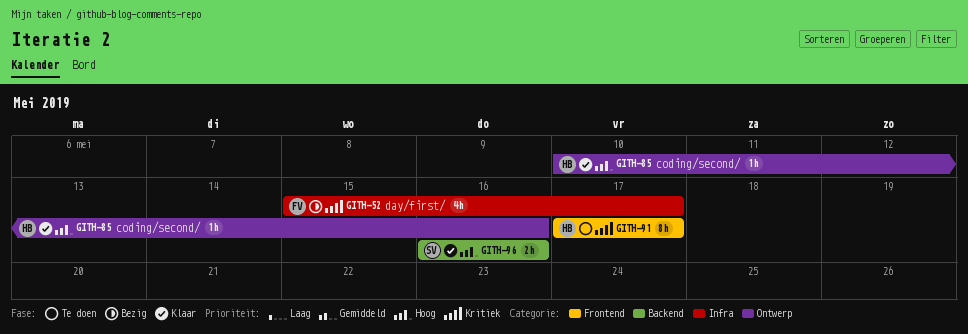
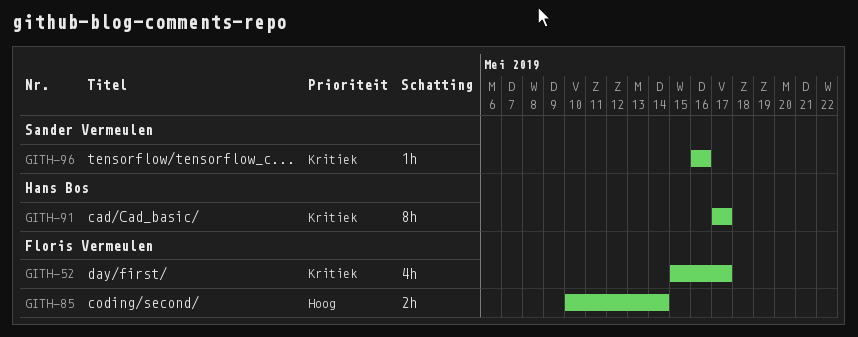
GITH-85, owner: Hans Bos -> Floris Vermeulen
GITH-85, estimate: 1h -> 2h
GITH-85, due: May 16 -> May 14
GITH-96, priority: Hoog -> Kritiek
GITH-96, estimate: 2h -> 1h

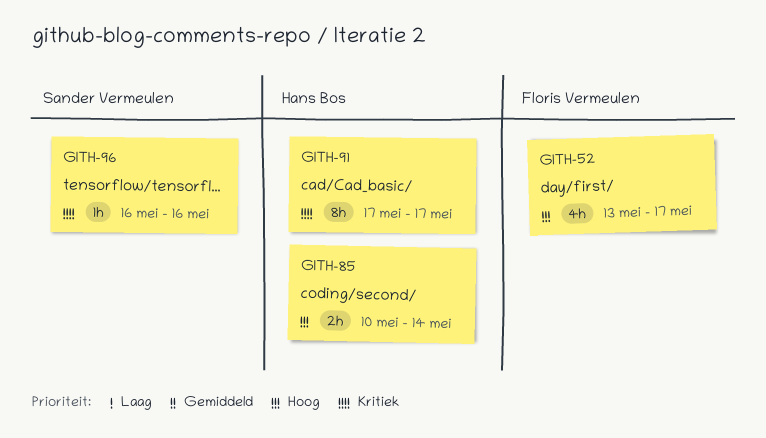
GITH-52, priority: Kritiek -> Hoog
GITH-52, start: May 15 -> May 13
GITH-85, owner: Floris Vermeulen -> Hans Bos

